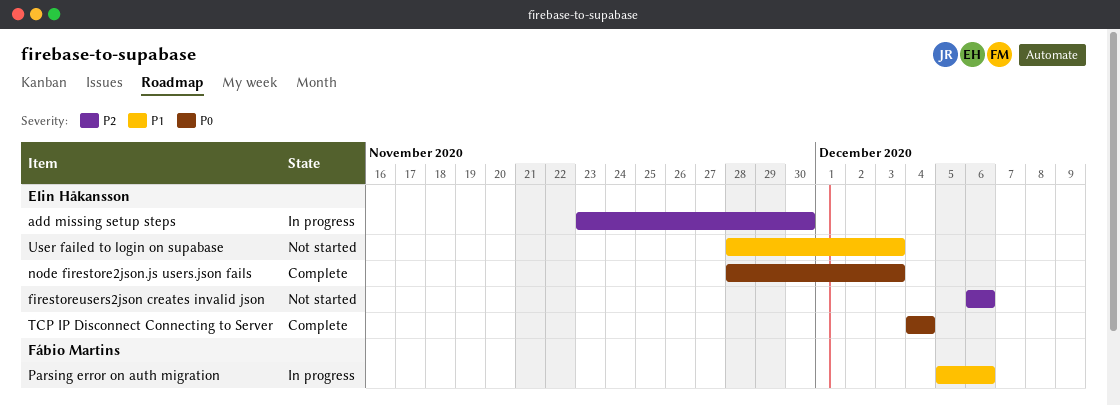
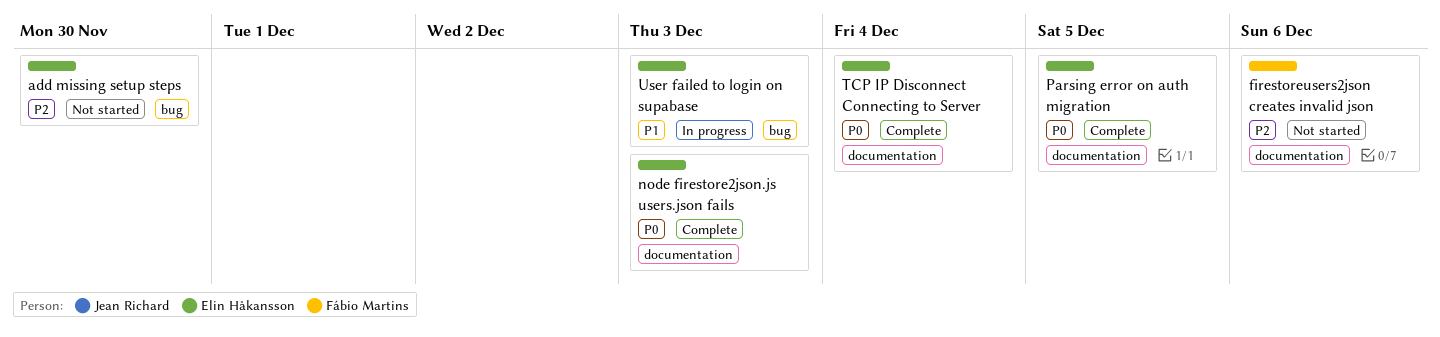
add missing setup steps, status: In progress -> Not started
firestoreusers2json creates invalid json, owner: Elin Håkansson -> Fábio Martins
Parsing error on auth migration, status: In progress -> Complete
Parsing error on auth migration, owner: Fábio Martins -> Elin Håkansson
Parsing error on auth migration, priority: P1 -> P0
Parsing error on auth migration, due: Dec 6 -> Dec 5
User failed to login on supabase, status: Not started -> In progress

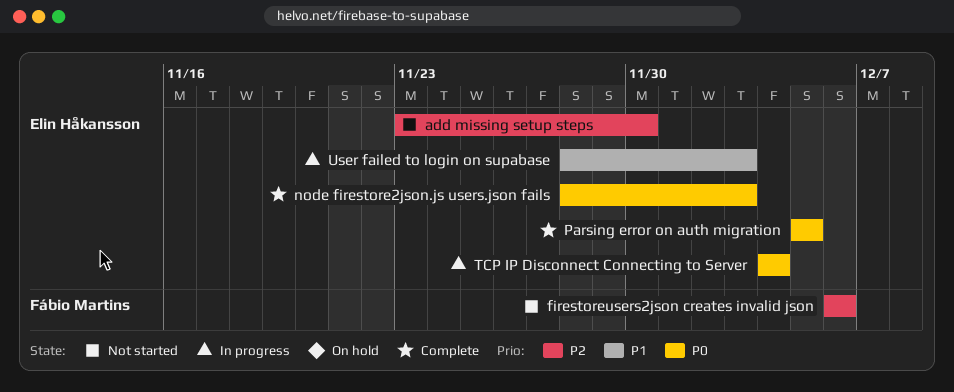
TCP IP Disconnect Connecting to Server, status: Complete -> In progress

